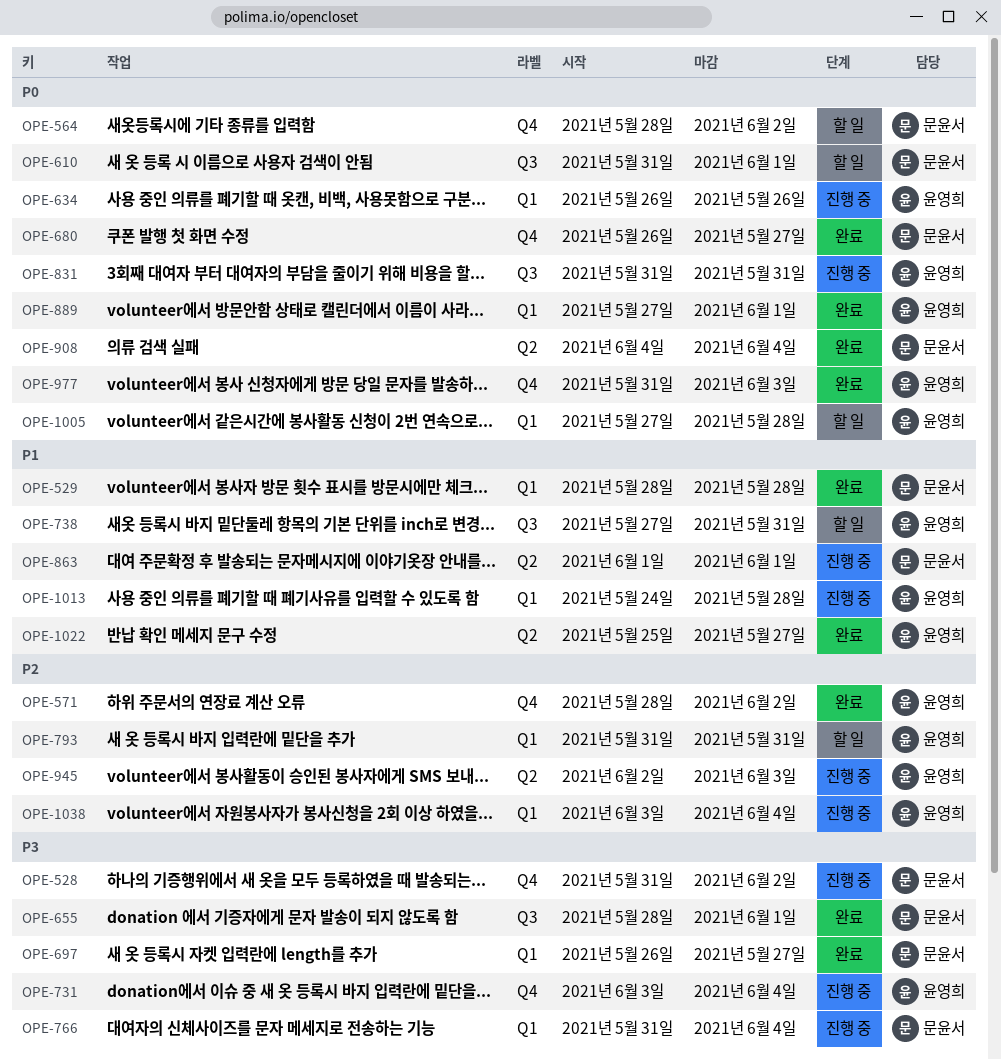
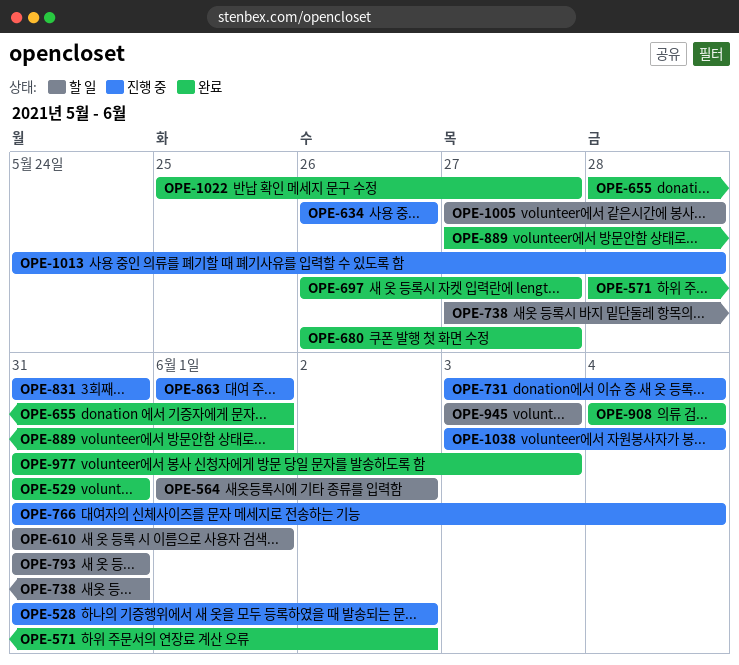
OPE-529, start: May 28 -> May 31
OPE-529, due: May 28 -> May 31
OPE-564, start: May 28 -> Jun 1
OPE-945, status: 진행 중 -> 할 일
OPE-945, start: Jun 2 -> Jun 3

